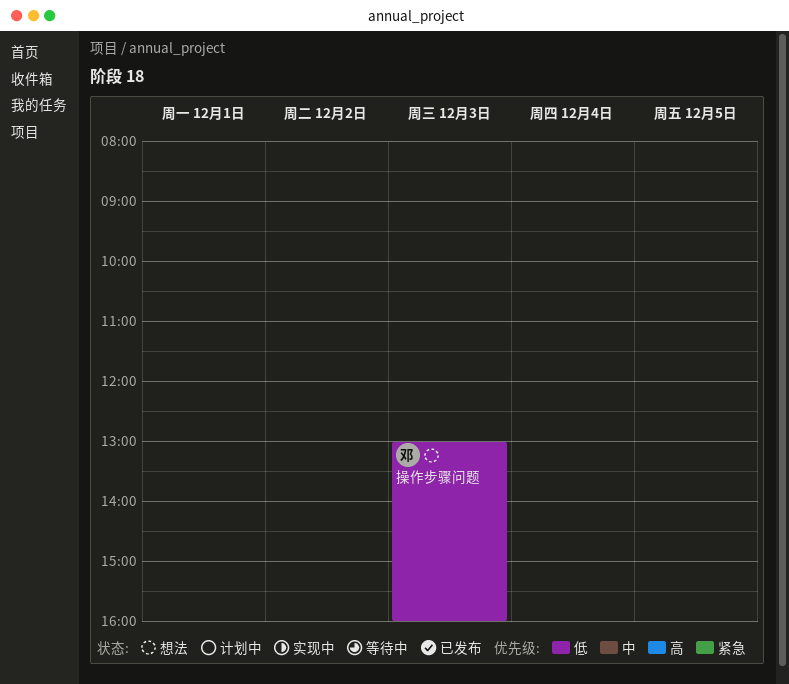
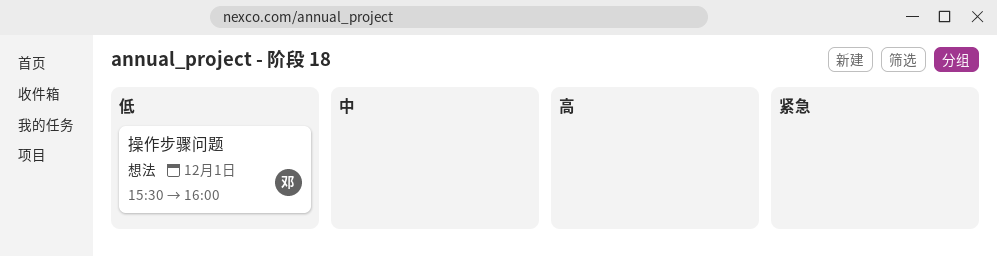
操作步骤问题, day: Dec 3 -> Dec 1
操作步骤问题, begins: 13:00 -> 15:30

